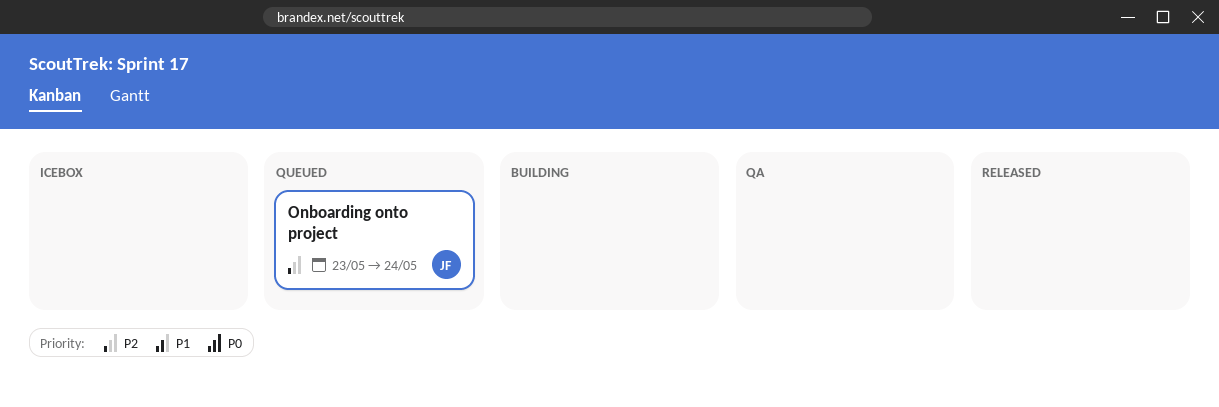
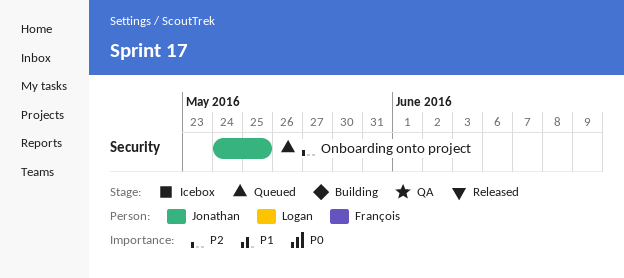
Onboarding onto project, start: May 23 -> May 24
Onboarding onto project, due: May 24 -> May 25

